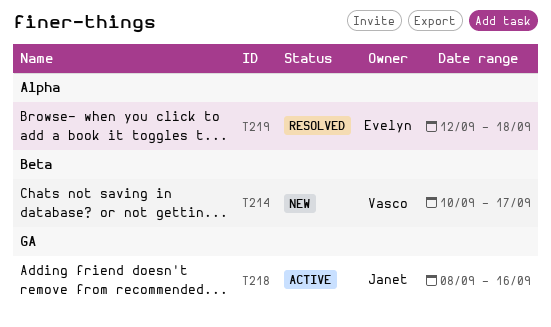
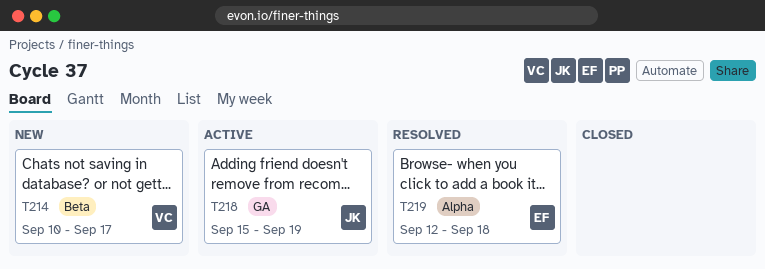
T218, start: Sep 8 -> Sep 15
T218, due: Sep 16 -> Sep 19

